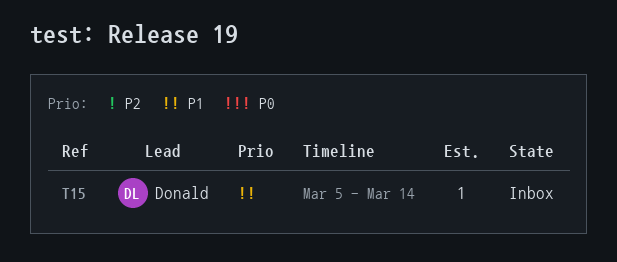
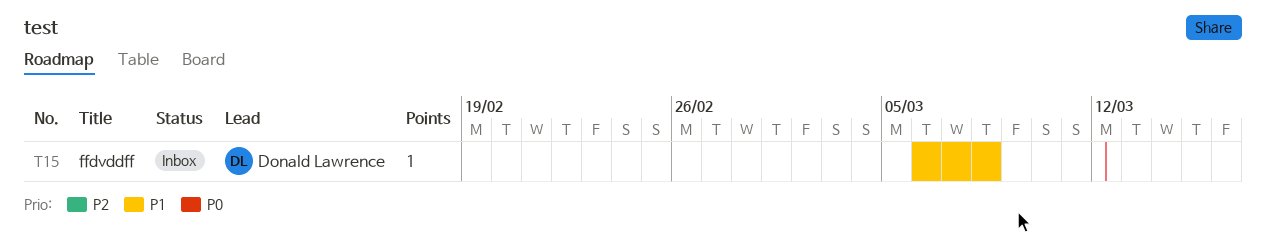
T15, start: Mar 5 -> Mar 6
T15, due: Mar 14 -> Mar 8

